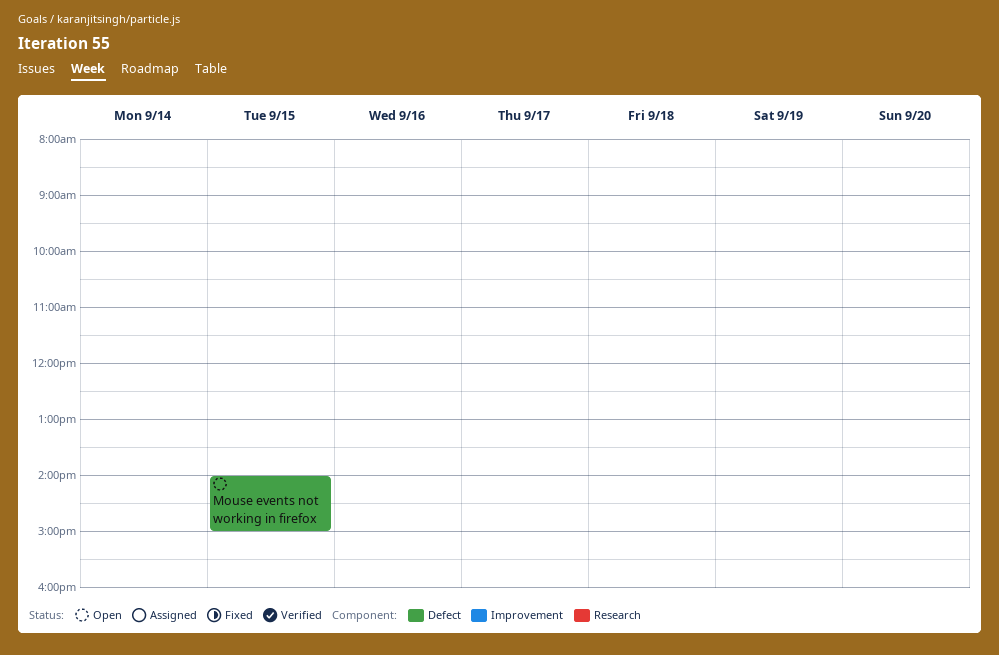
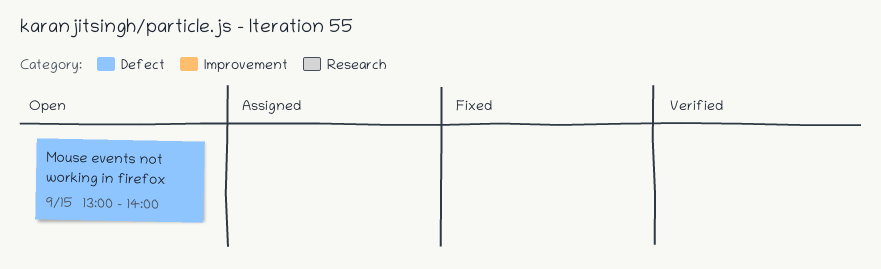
Mouse events not working in firefox, begins: 14:00 -> 13:00
Mouse events not working in firefox, ends: 15:00 -> 14:00

